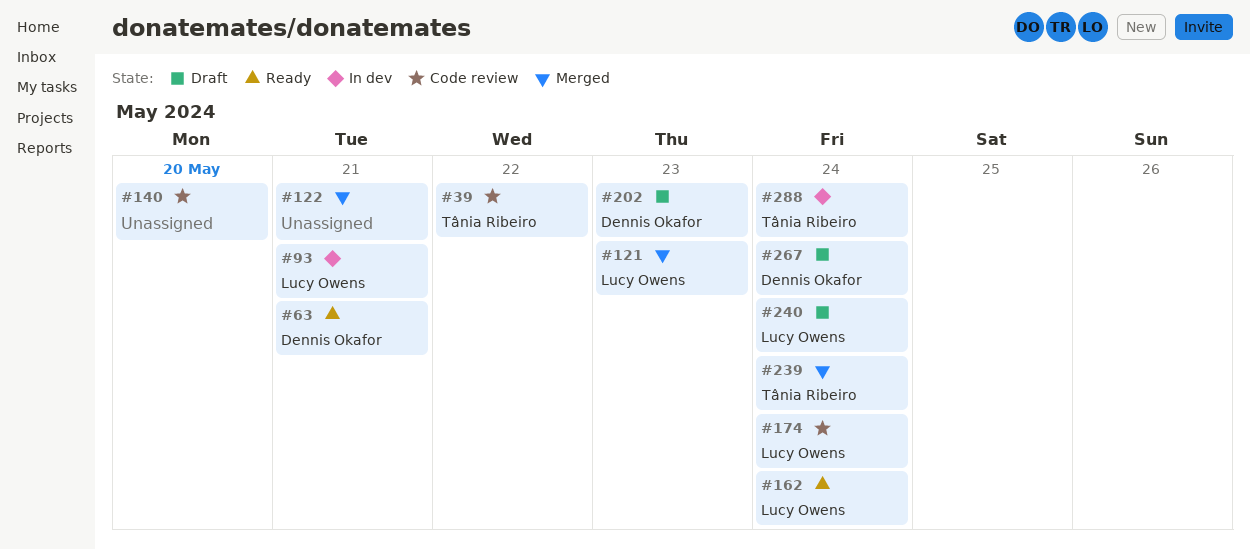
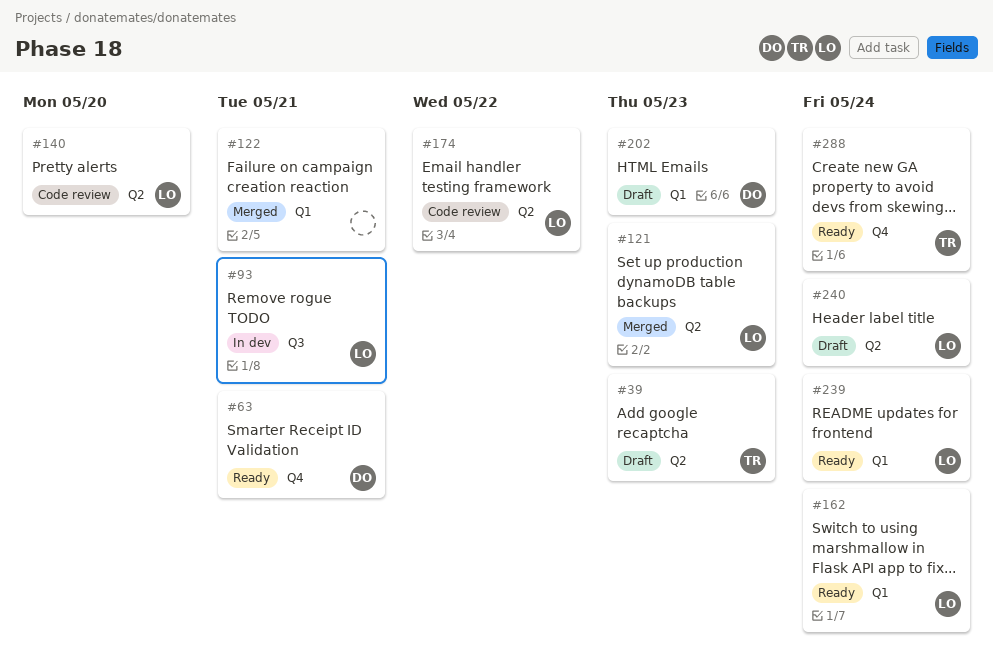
#39, status: Code review -> Draft
#39, due: May 22 -> May 23
#140, owner: none -> Lucy Owens
#174, due: May 24 -> May 22
#239, status: Merged -> Ready
#239, owner: Tânia Ribeiro -> Lucy Owens
#267: present -> none
#288, status: In dev -> Ready

